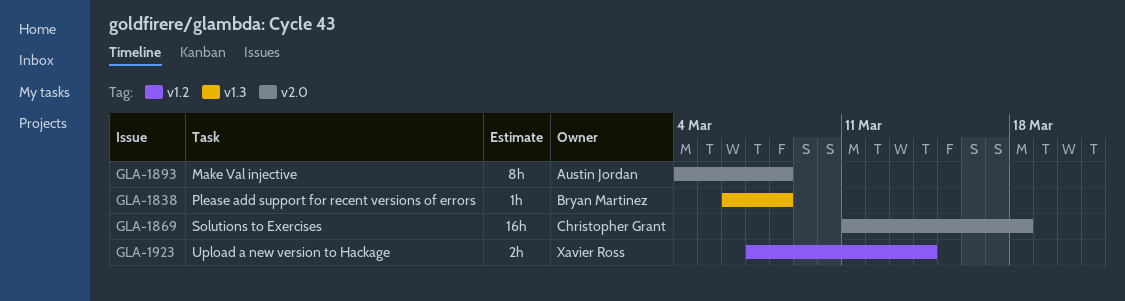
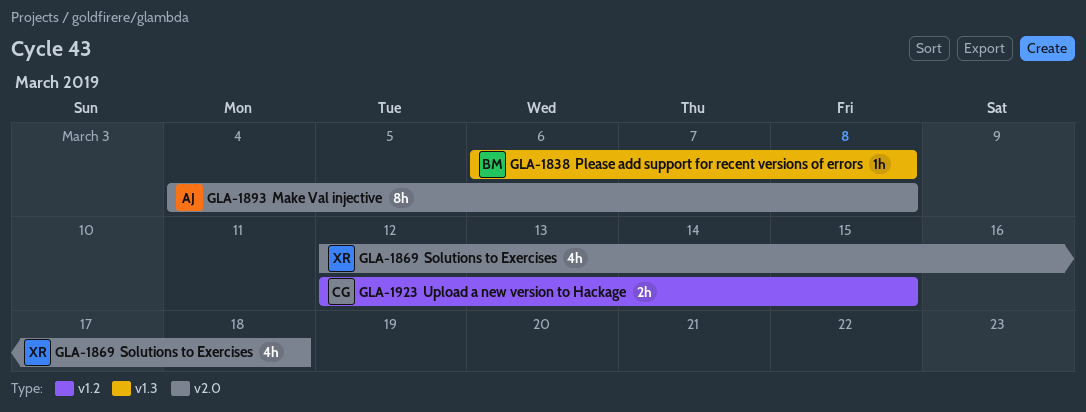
GLA-1869, owner: Christopher Grant -> Xavier Ross
GLA-1869, estimate: 16h -> 4h
GLA-1869, start: Mar 11 -> Mar 12
GLA-1923, owner: Xavier Ross -> Christopher Grant
GLA-1923, start: Mar 7 -> Mar 12
GLA-1923, due: Mar 14 -> Mar 15

